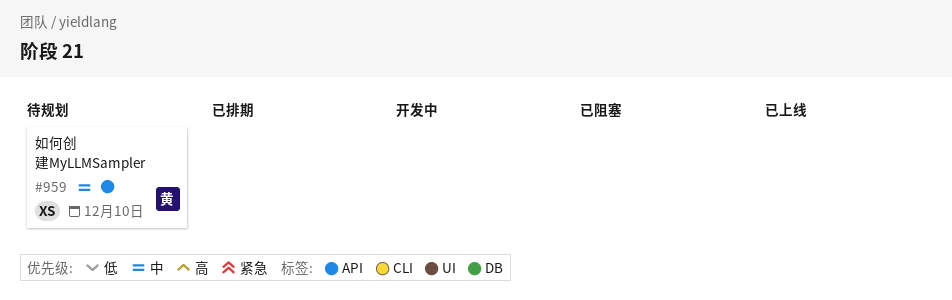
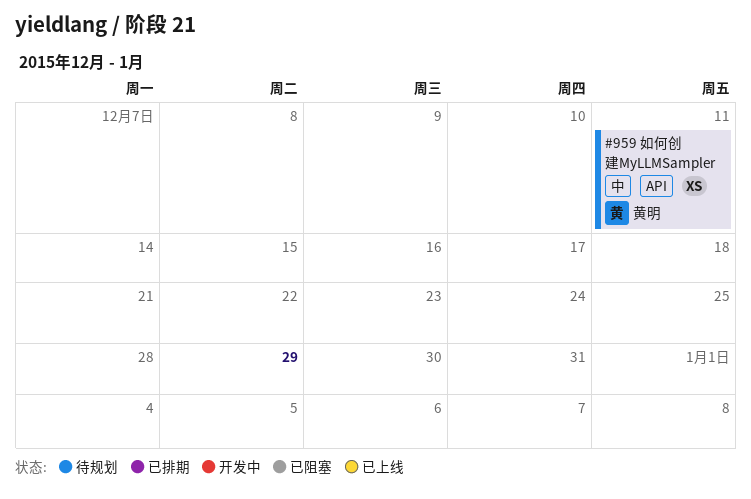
#959, due: Dec 10 -> Dec 11

